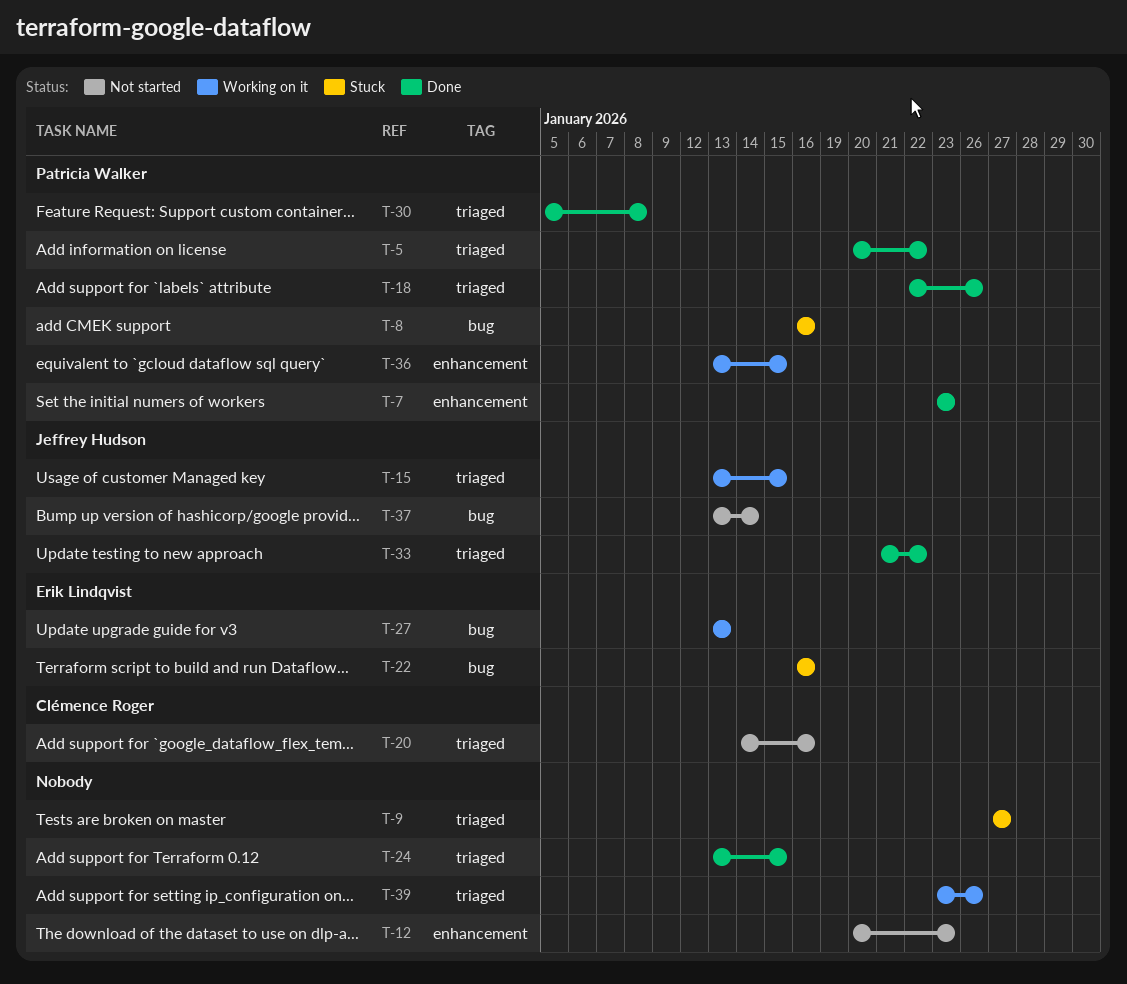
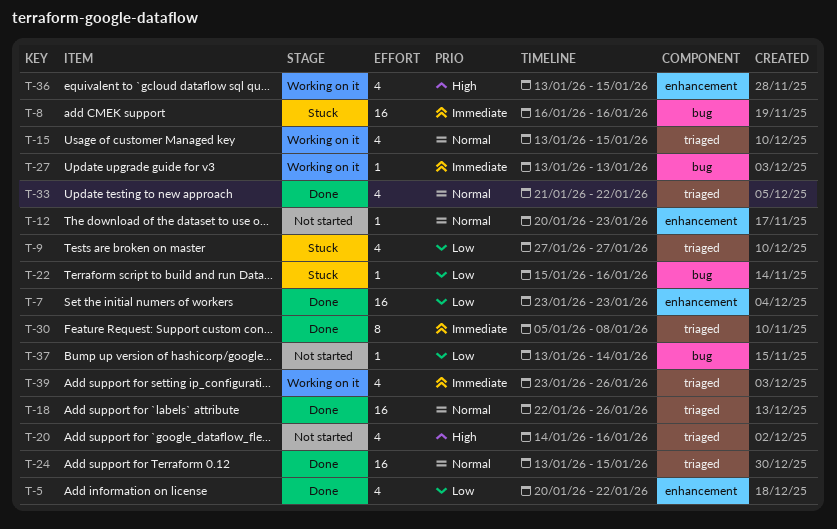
T-5, label: triaged -> enhancement
T-22, start: Jan 16 -> Jan 15

